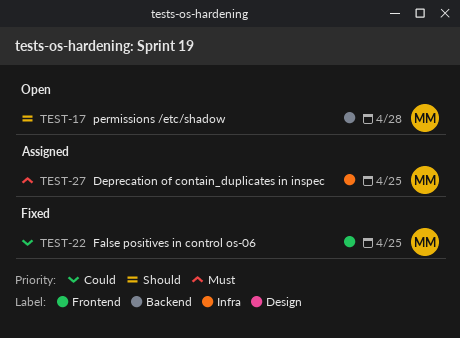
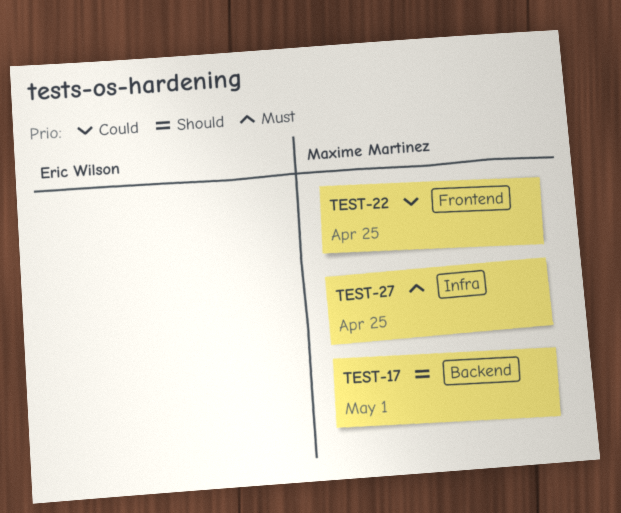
TEST-17, due: Apr 28 -> May 1

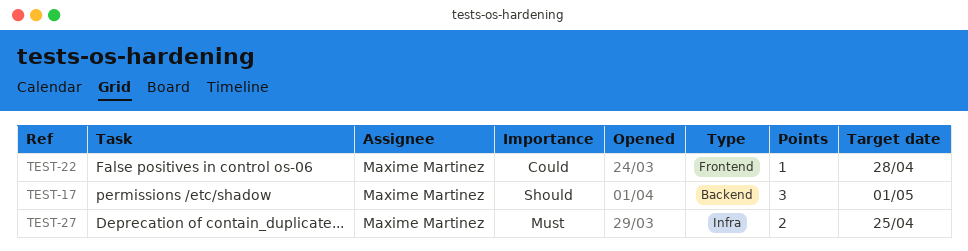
TEST-22, due: Apr 25 -> Apr 28

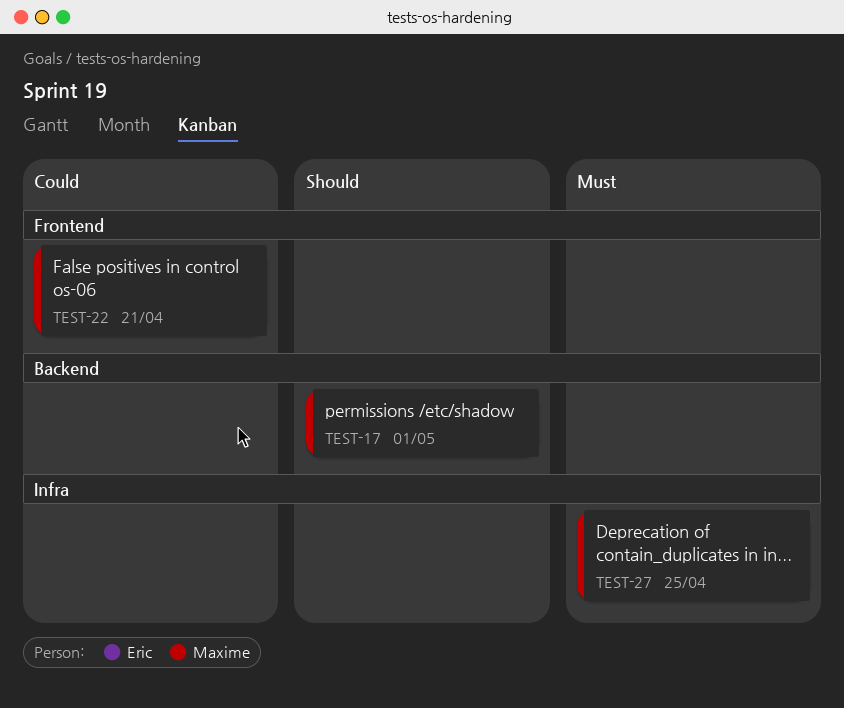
TEST-22, due: Apr 28 -> Apr 21

